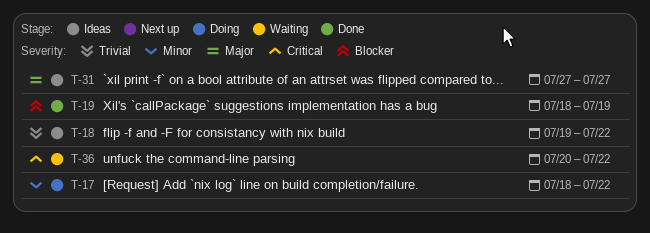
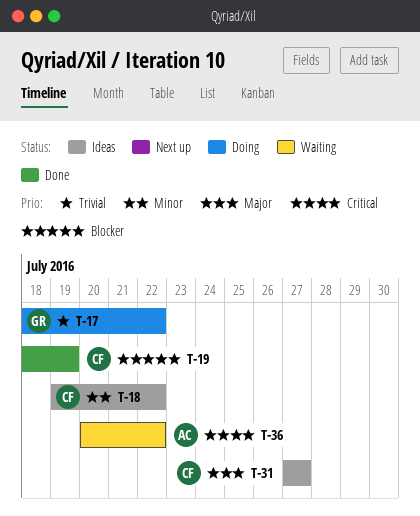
T-17, priority: Minor -> Trivial
T-18, priority: Trivial -> Minor

